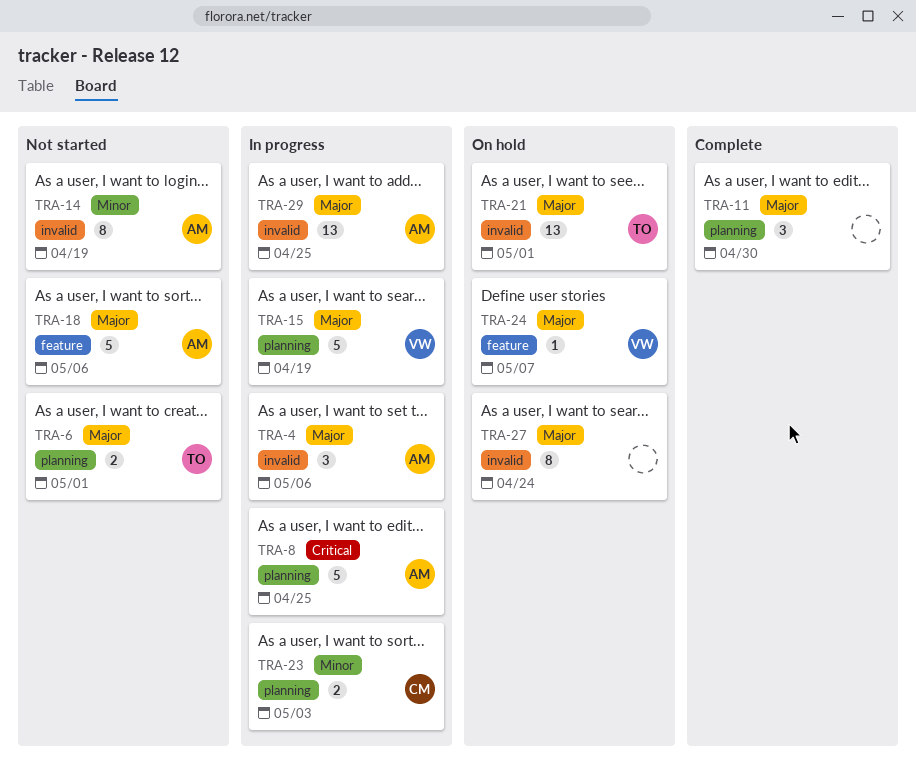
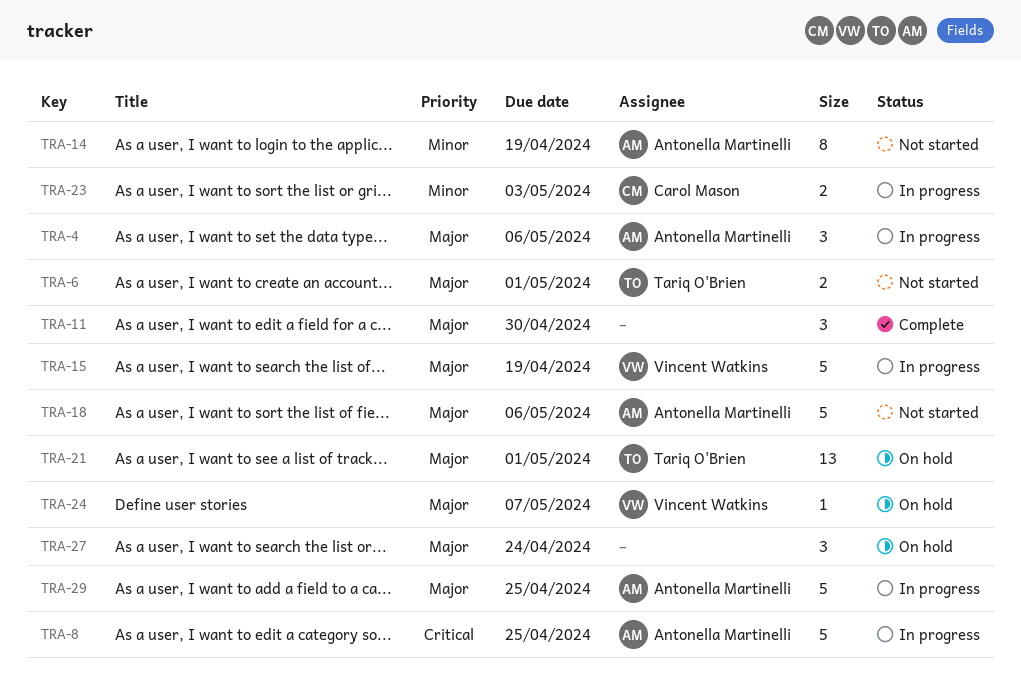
TRA-27, estimate: 8 -> 3
TRA-29, estimate: 13 -> 5

